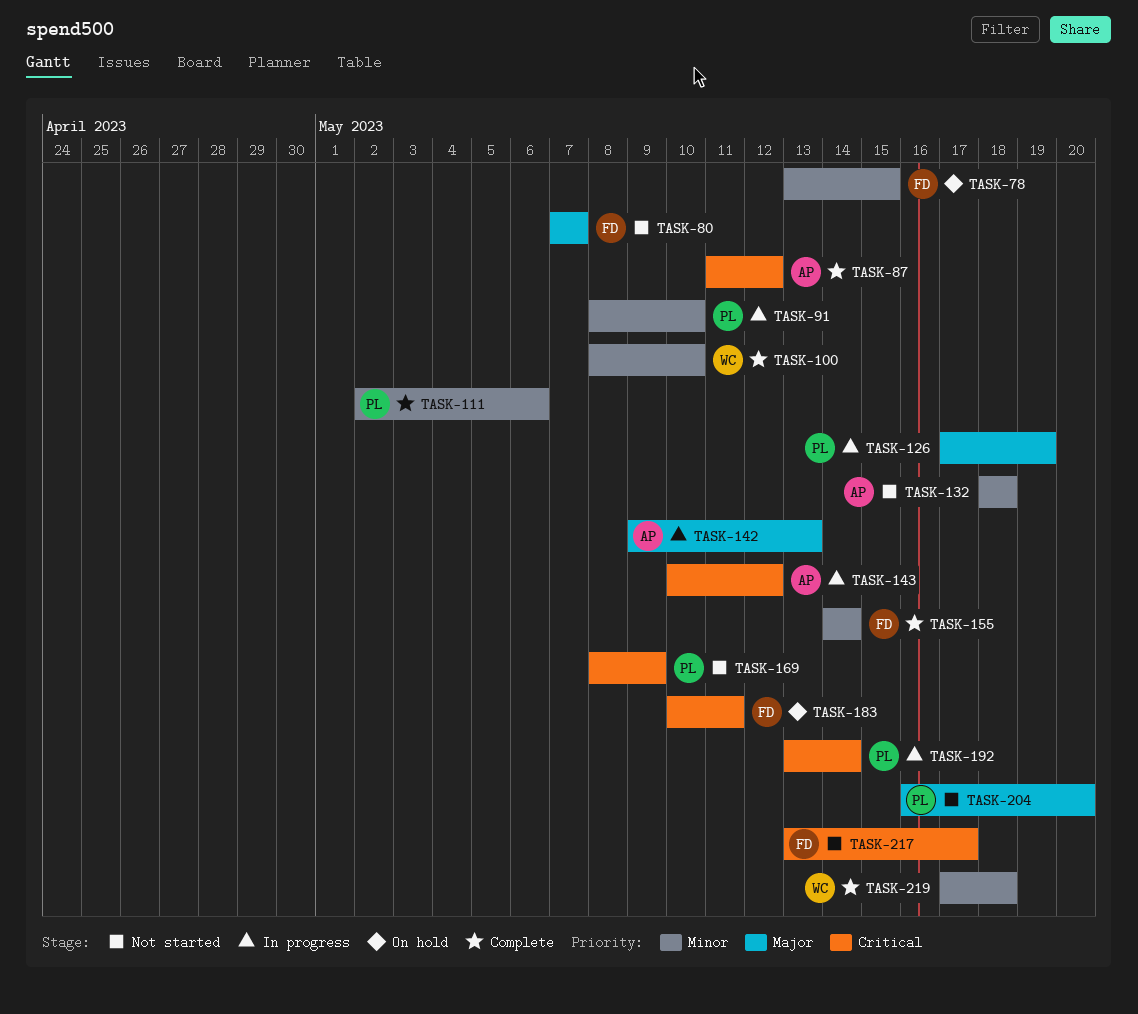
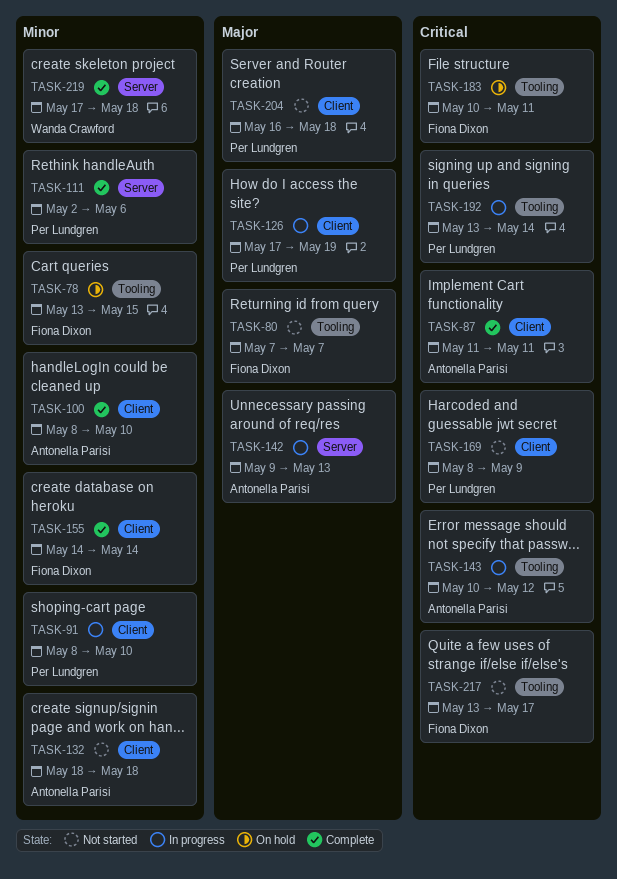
TASK-87, due: May 12 -> May 11
TASK-100, owner: Wanda Crawford -> Antonella Parisi
TASK-204, due: May 20 -> May 18

